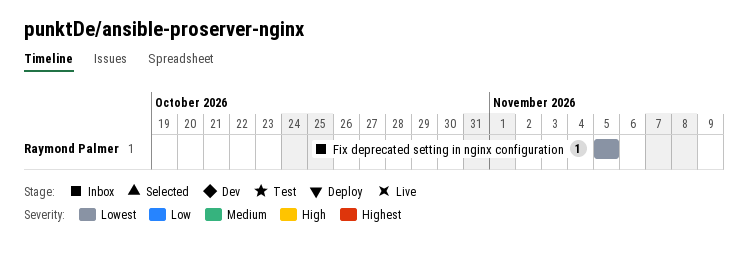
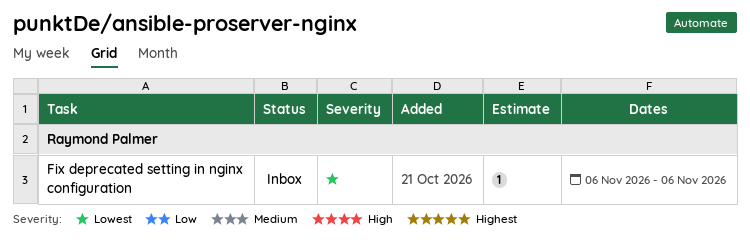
Fix deprecated setting in nginx configuration, start: Nov 5 -> Nov 6
Fix deprecated setting in nginx configuration, due: Nov 5 -> Nov 6

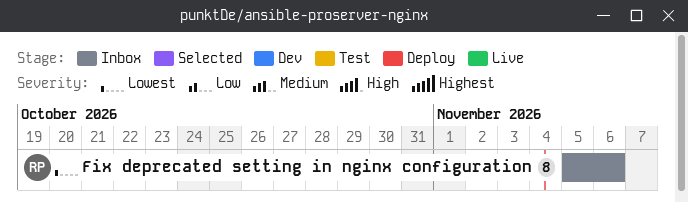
Fix deprecated setting in nginx configuration, estimate: 1 -> 8
Fix deprecated setting in nginx configuration, start: Nov 6 -> Nov 5

